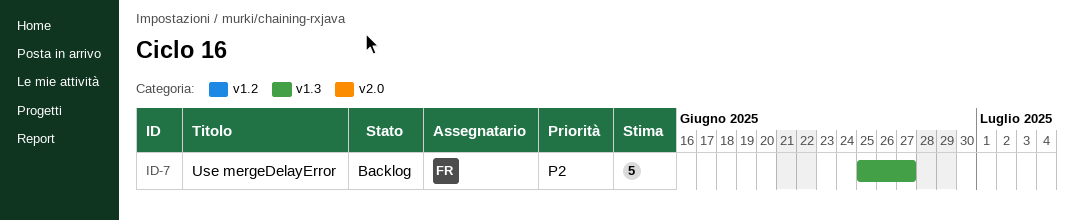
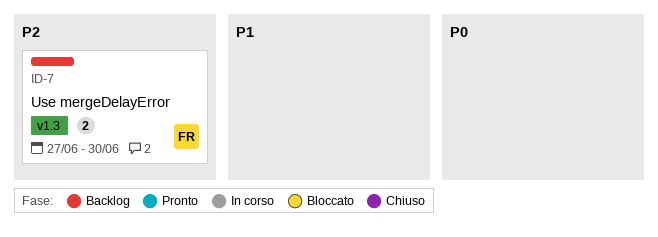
ID-7, estimate: 5 -> 2
ID-7, start: Jun 25 -> Jun 27
ID-7, due: Jun 27 -> Jun 30

